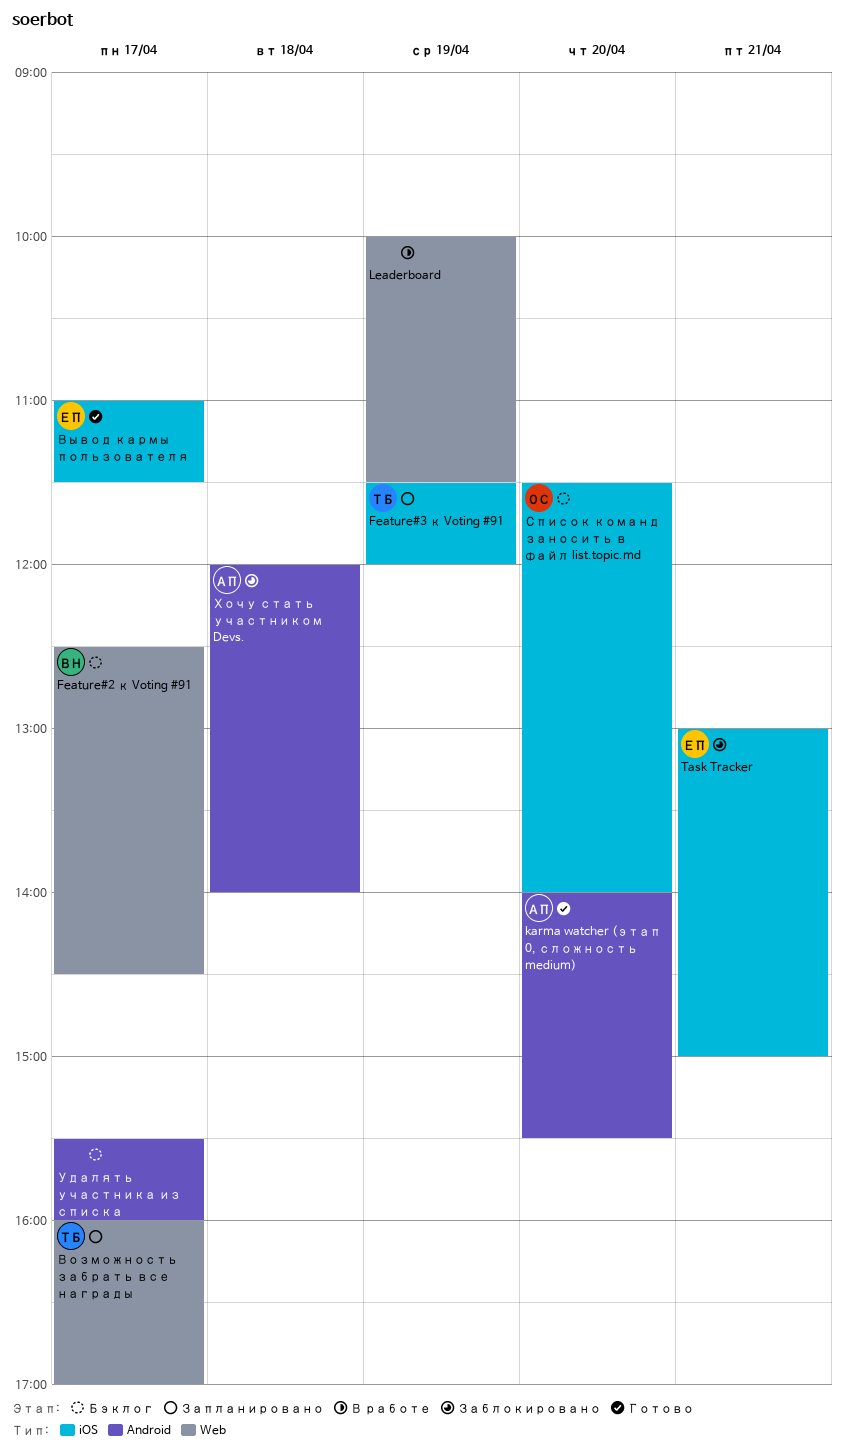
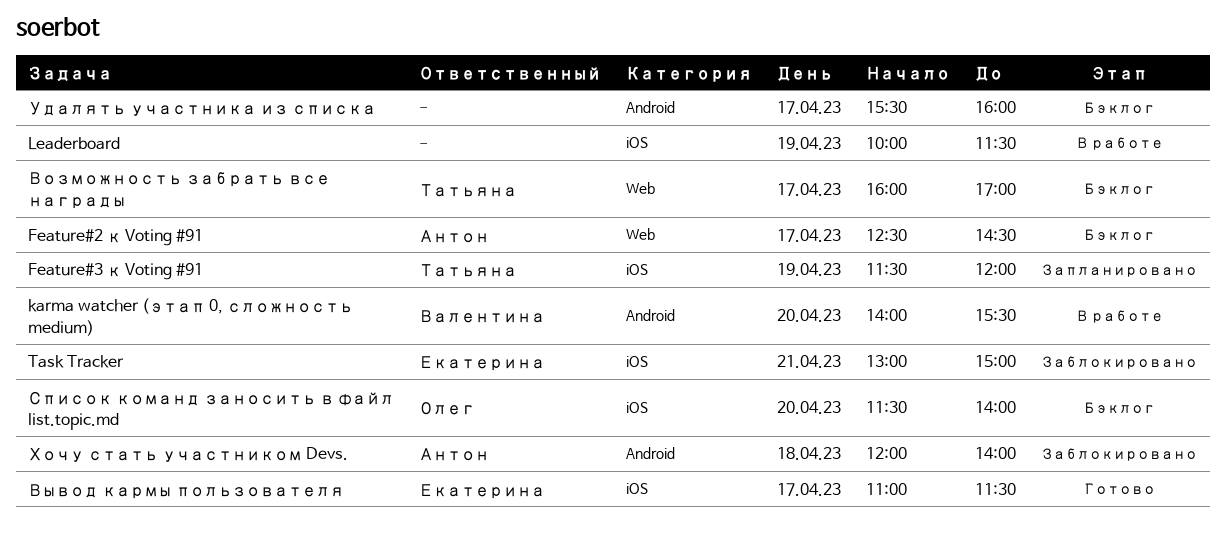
Feature#2 к Voting #91, owner: Валентина -> Антон
karma watcher (этап 0, сложность medium), status: Готово -> В работе
karma watcher (этап 0, сложность medium), owner: Антон -> Валентина
Leaderboard, label: Web -> iOS
Возможность забрать все награды, status: Запланировано -> Бэклог

